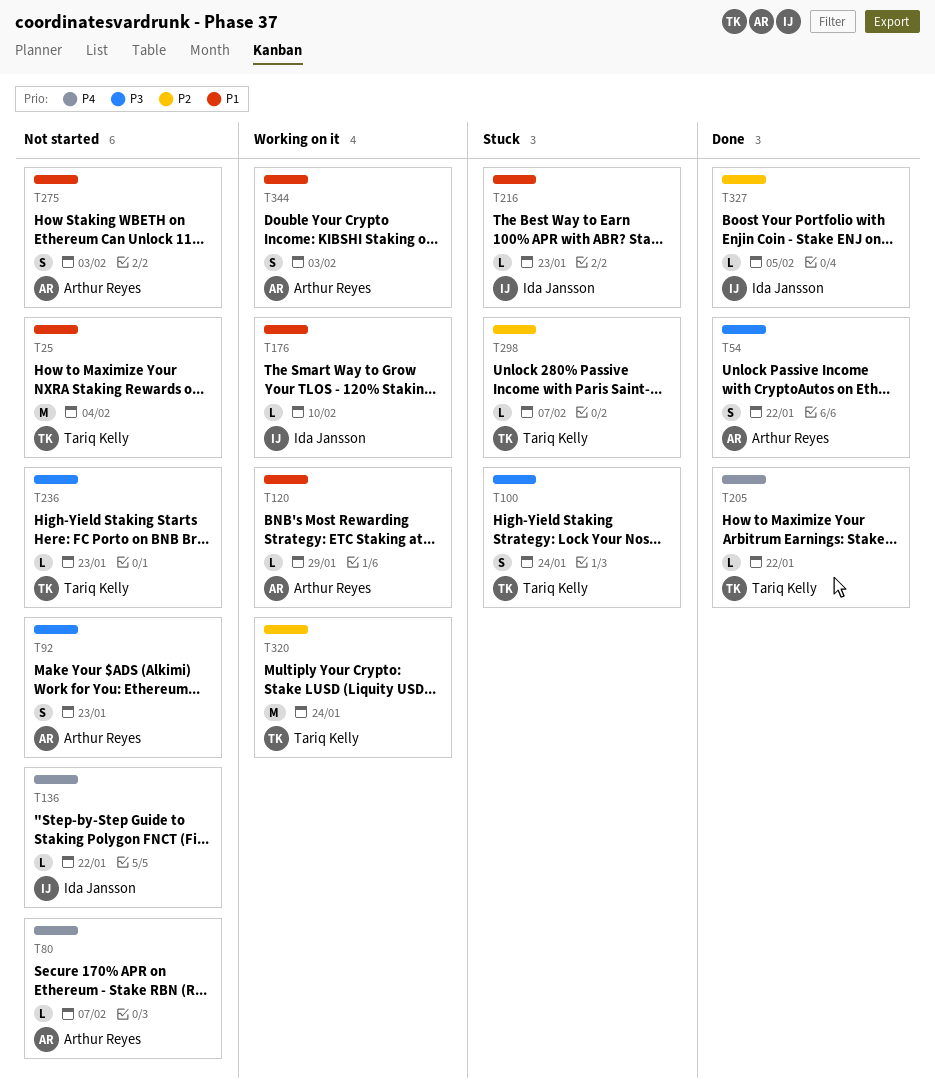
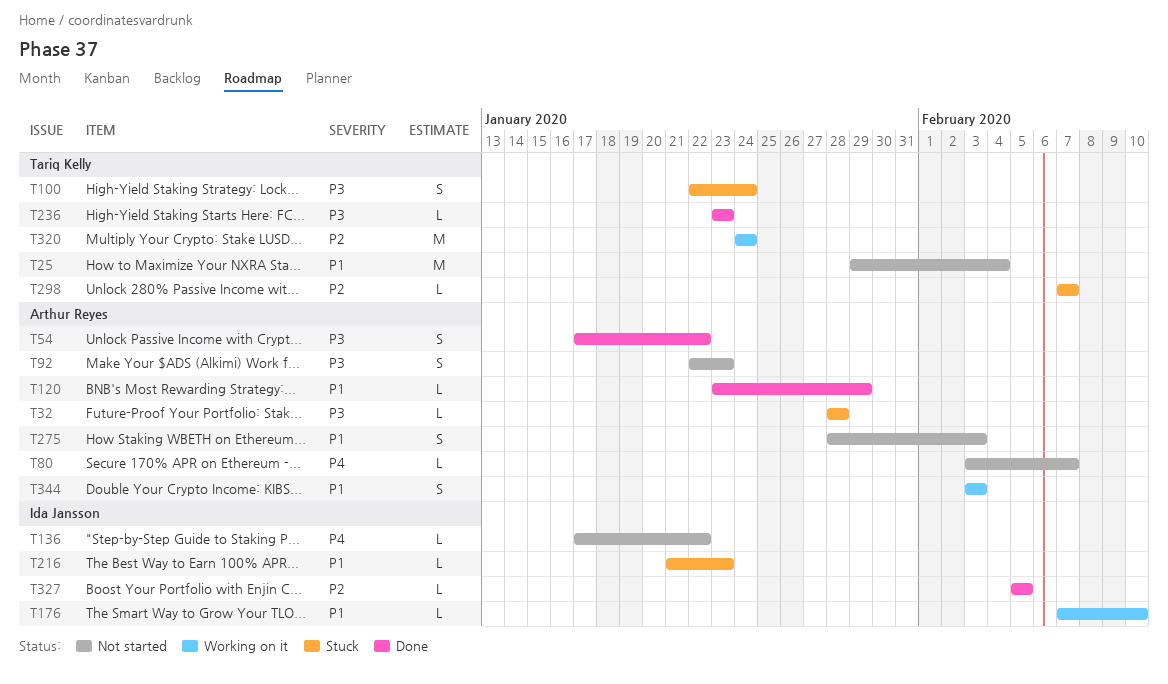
T32: none -> present
T120, status: Working on it -> Done
T205: present -> none
T236, status: Not started -> Done

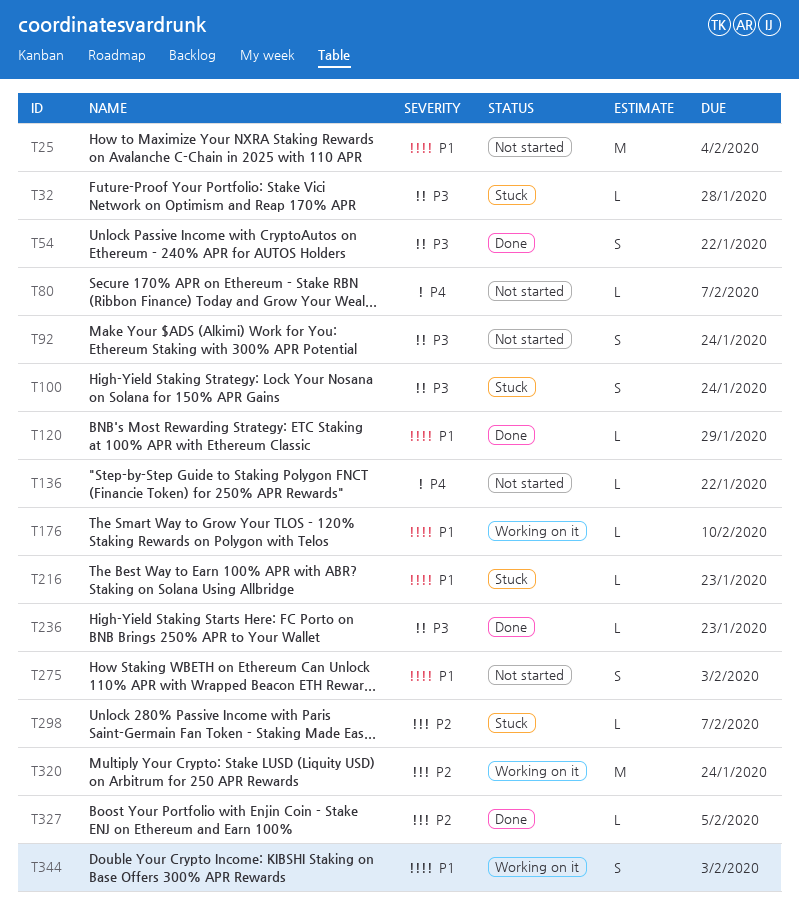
T92, due: Jan 23 -> Jan 24

